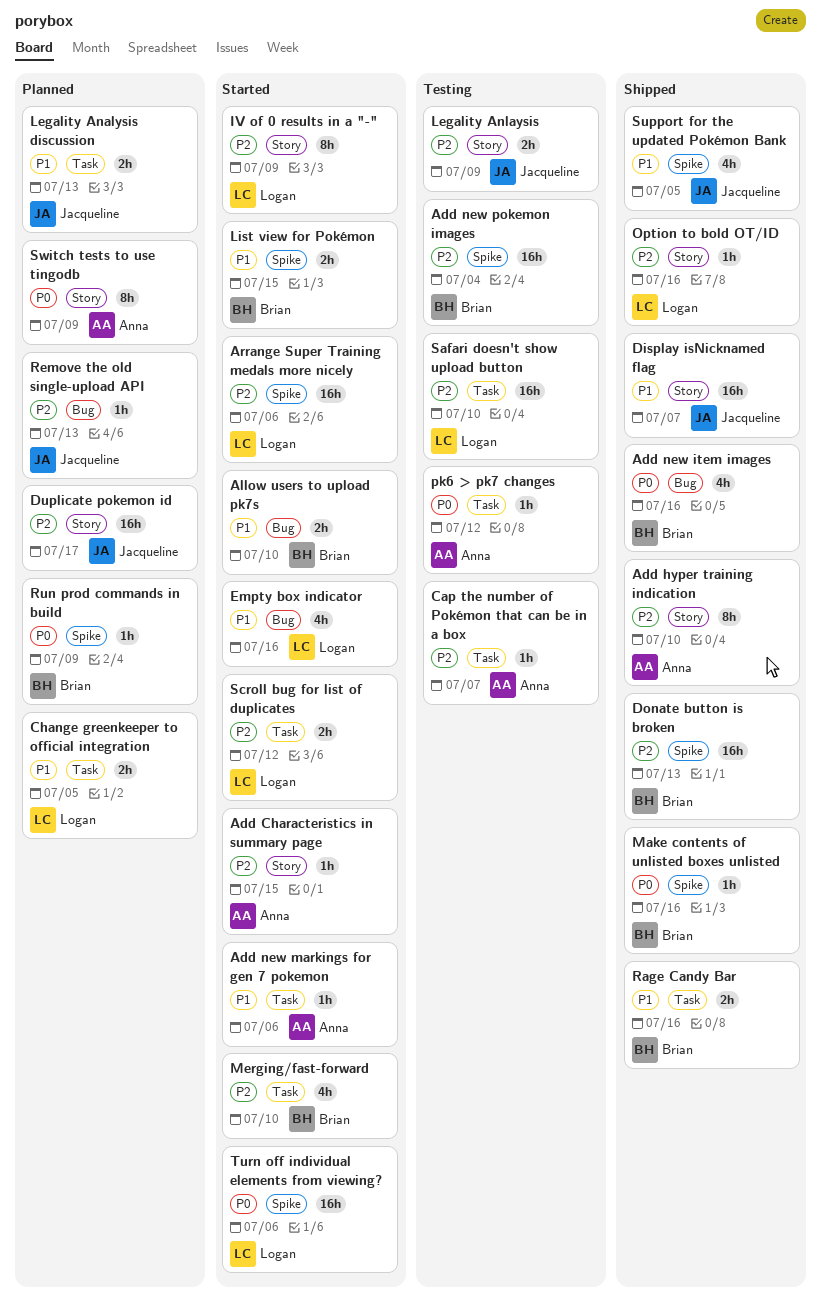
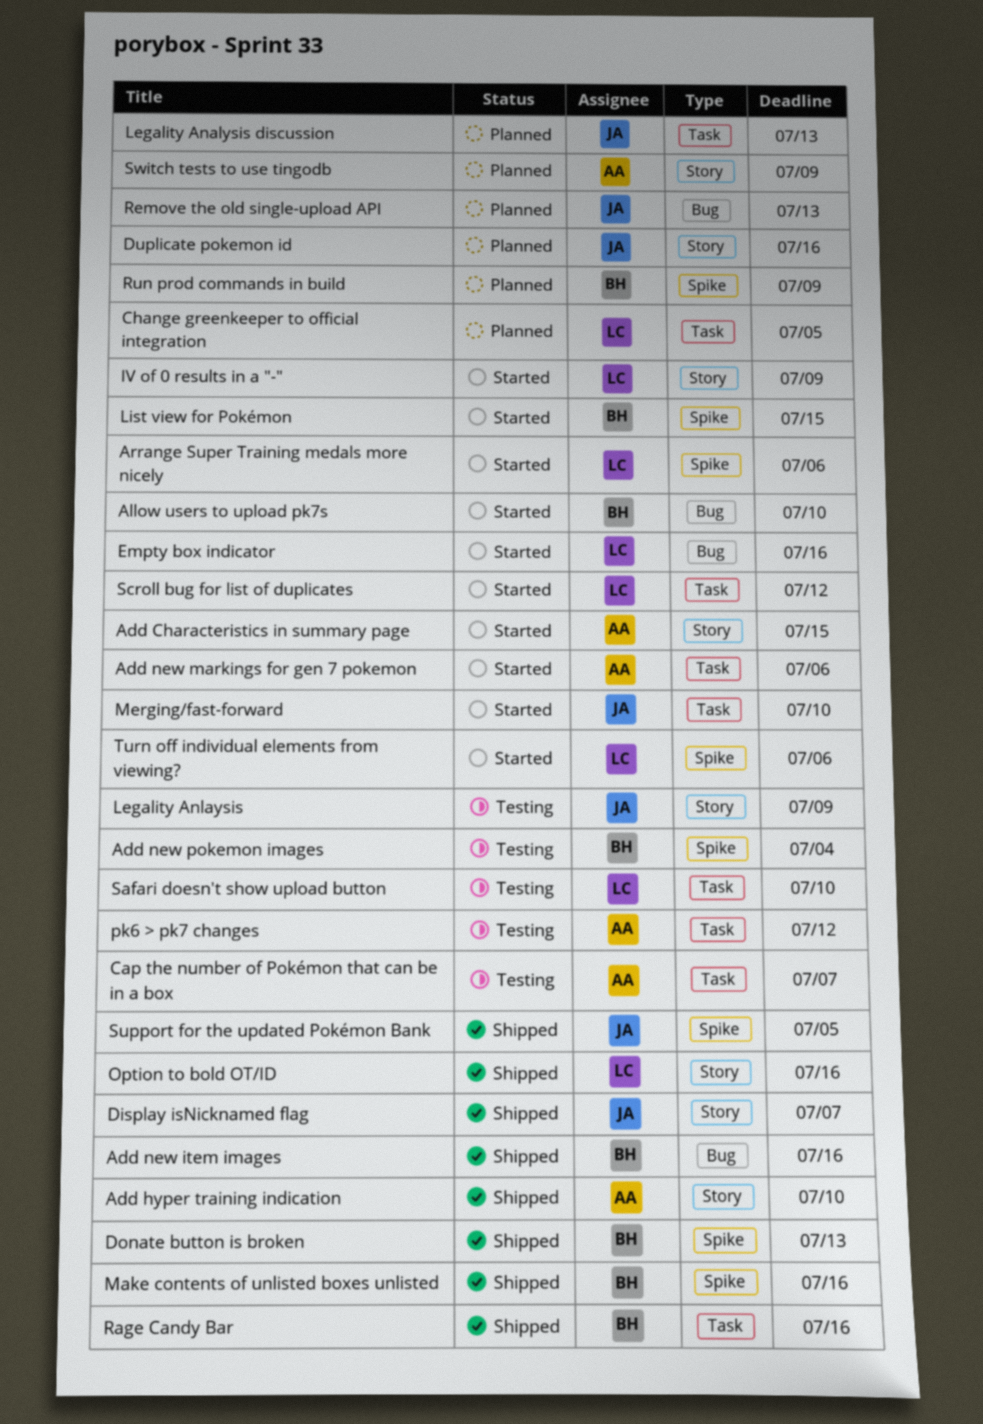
Duplicate pokemon id, due: Jul 17 -> Jul 16
Merging/fast-forward, owner: Brian -> Jacqueline

